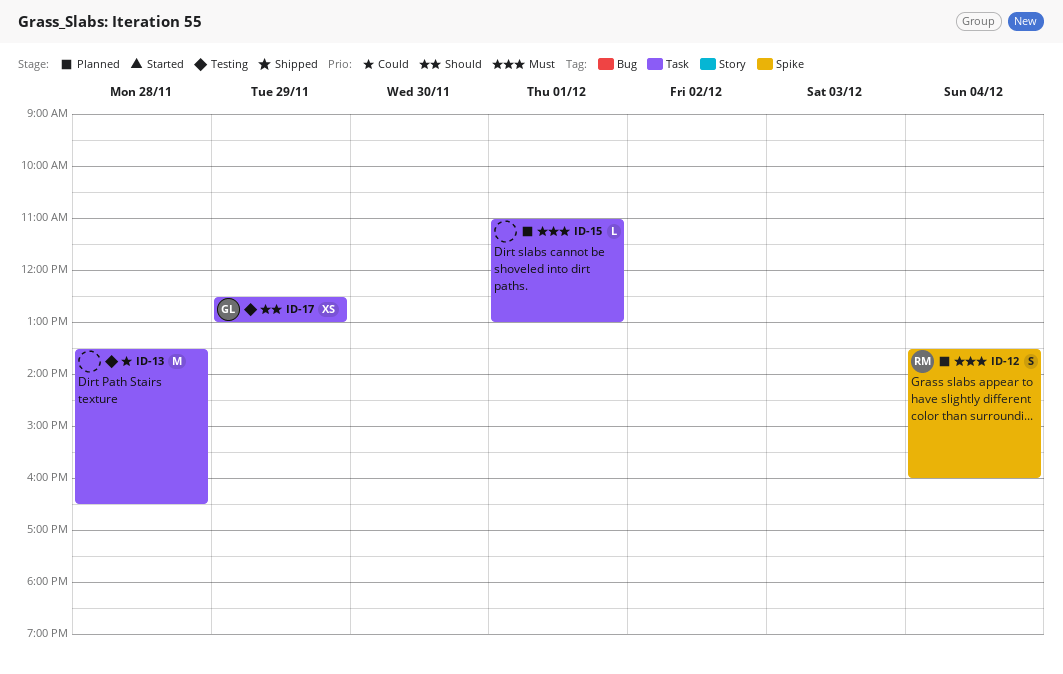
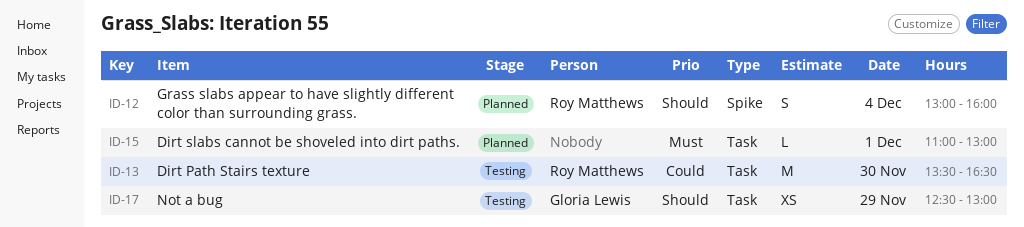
ID-12, priority: Must -> Should
ID-12, begins: 13:30 -> 13:00
ID-13, owner: none -> Roy Matthews
ID-13, day: Nov 28 -> Nov 30

